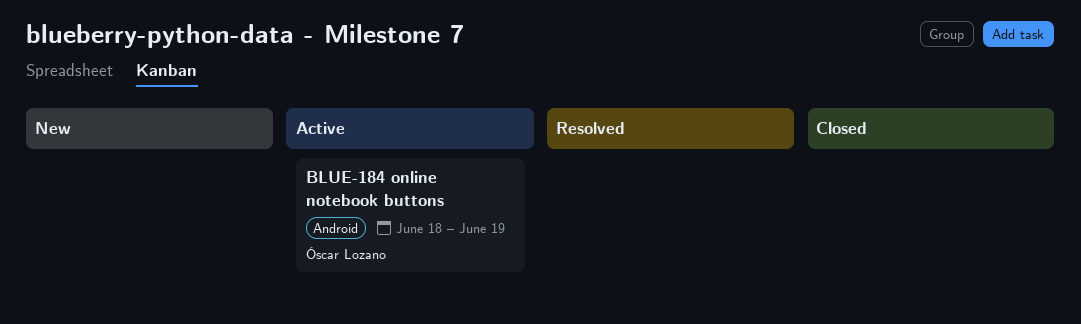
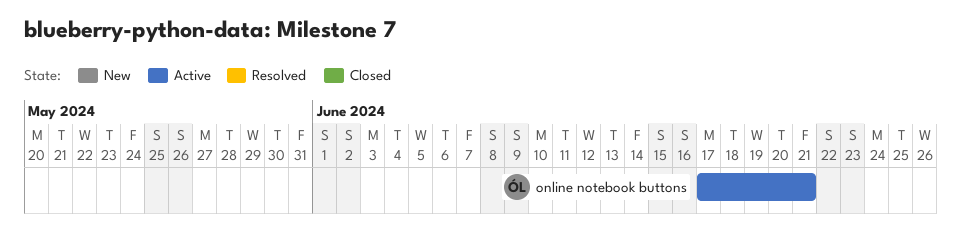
online notebook buttons, start: Jun 18 -> Jun 17
online notebook buttons, due: Jun 19 -> Jun 21

